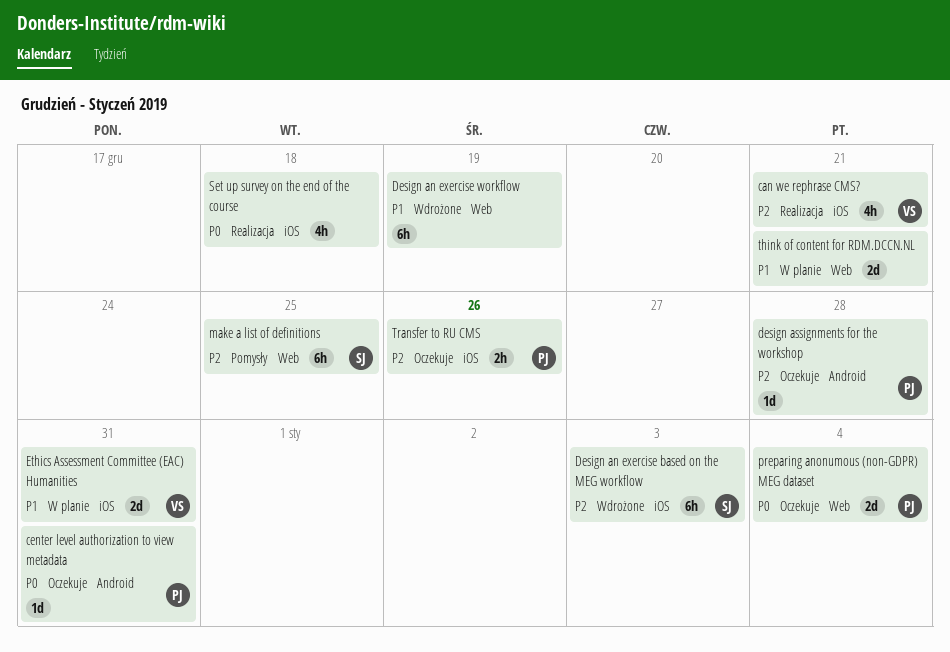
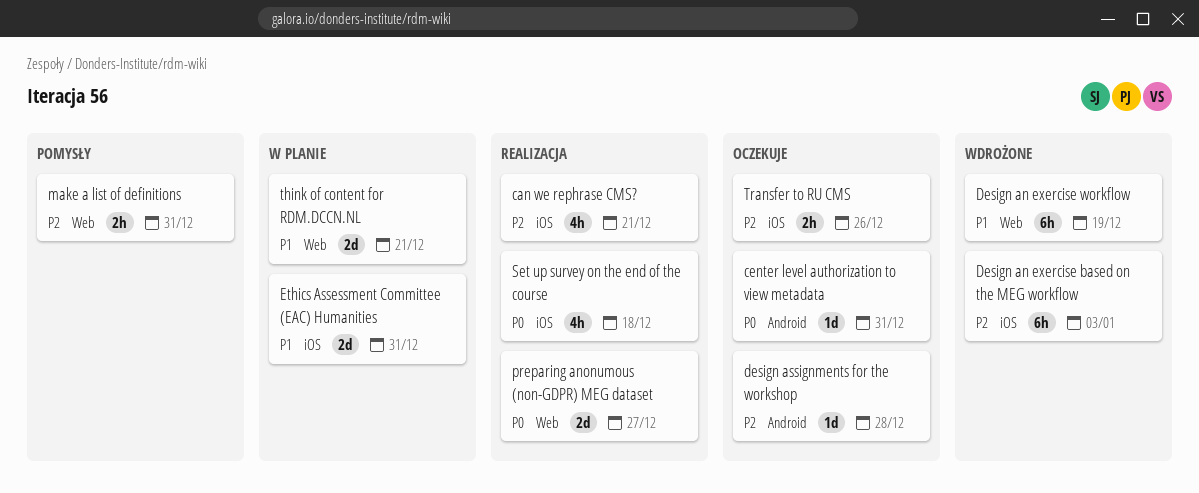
make a list of definitions, estimate: 6h -> 2h
make a list of definitions, due: Dec 25 -> Dec 31
preparing anonumous (non-GDPR) MEG dataset, status: Oczekuje -> Realizacja
preparing anonumous (non-GDPR) MEG dataset, due: Jan 4 -> Dec 27

